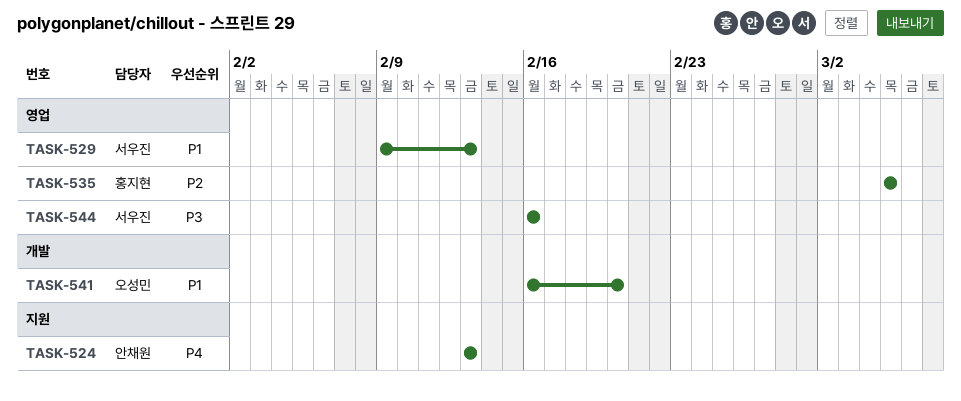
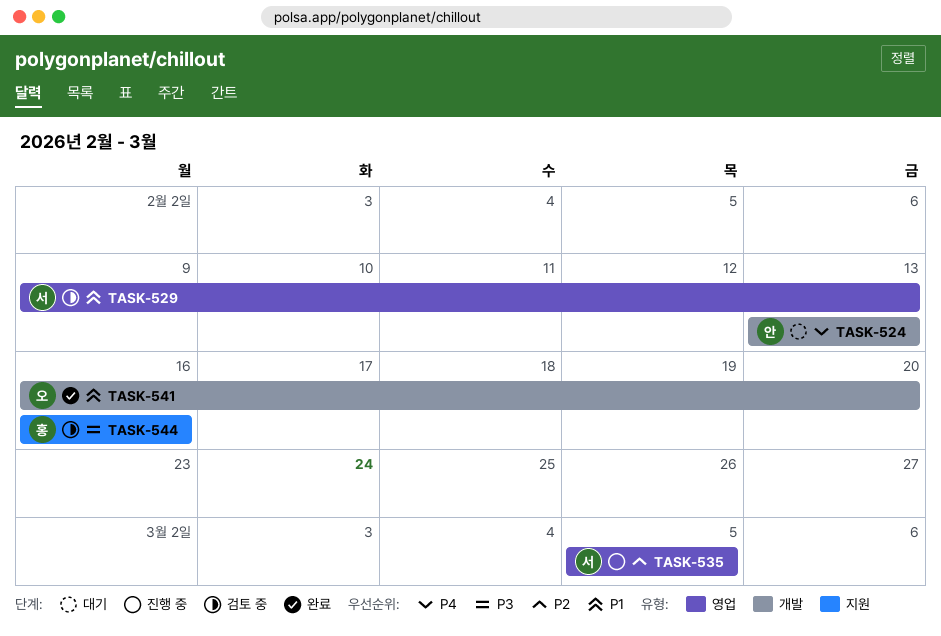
TASK-524, label: 지원 -> 개발
TASK-535, owner: 홍지현 -> 서우진
TASK-544, owner: 서우진 -> 홍지현
TASK-544, label: 영업 -> 지원

